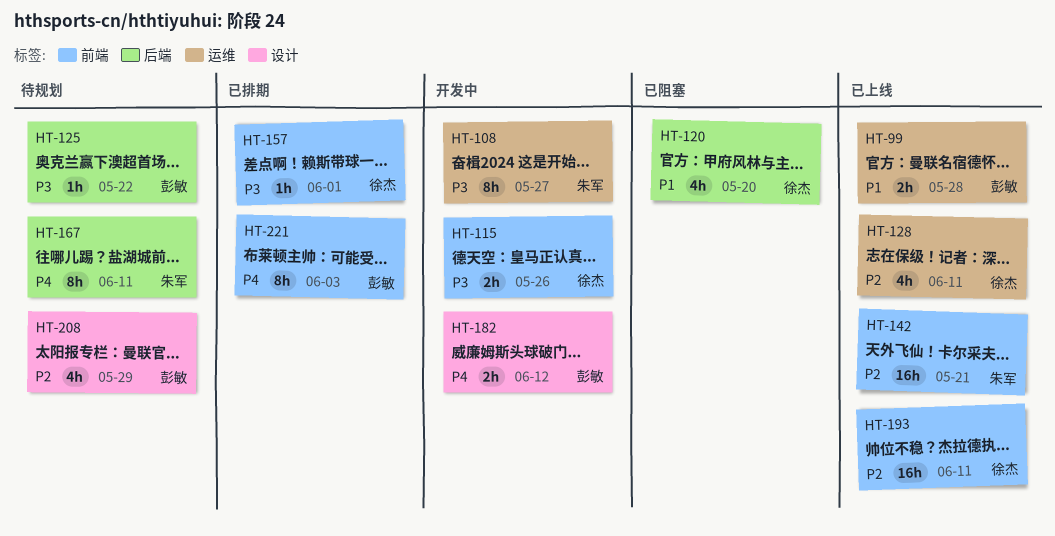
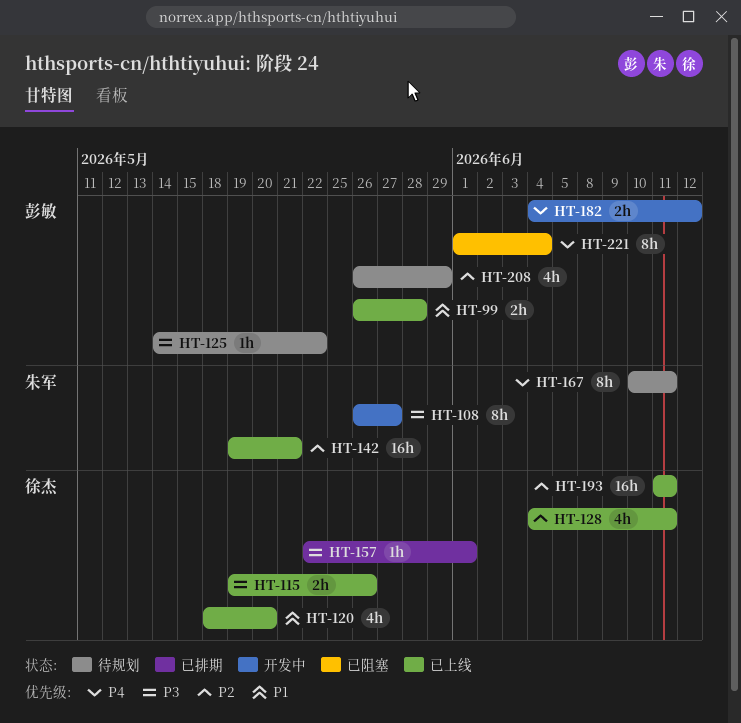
HT-115, status: 开发中 -> 已上线
HT-120, status: 已阻塞 -> 已上线
HT-221, status: 已排期 -> 已阻塞
HT-221, due: Jun 3 -> Jun 4

